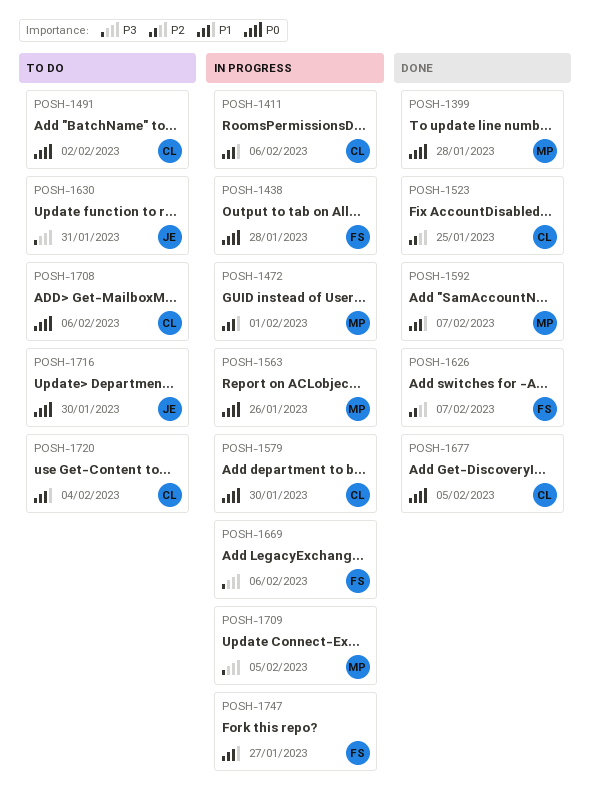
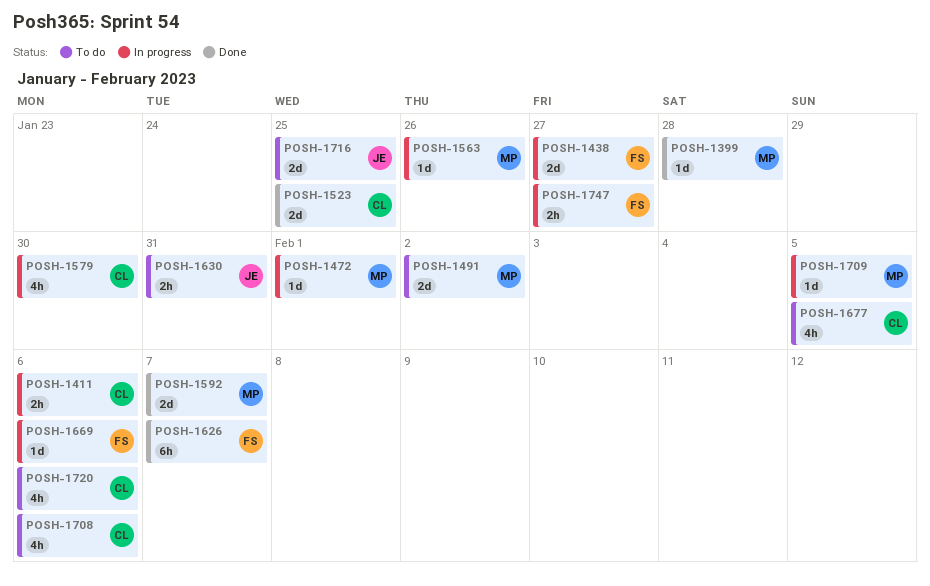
POSH-1438, due: Jan 28 -> Jan 27
POSH-1491, owner: CL -> MP
POSH-1677, status: Done -> To do
POSH-1716, due: Jan 30 -> Jan 25
POSH-1720, due: Feb 4 -> Feb 6

